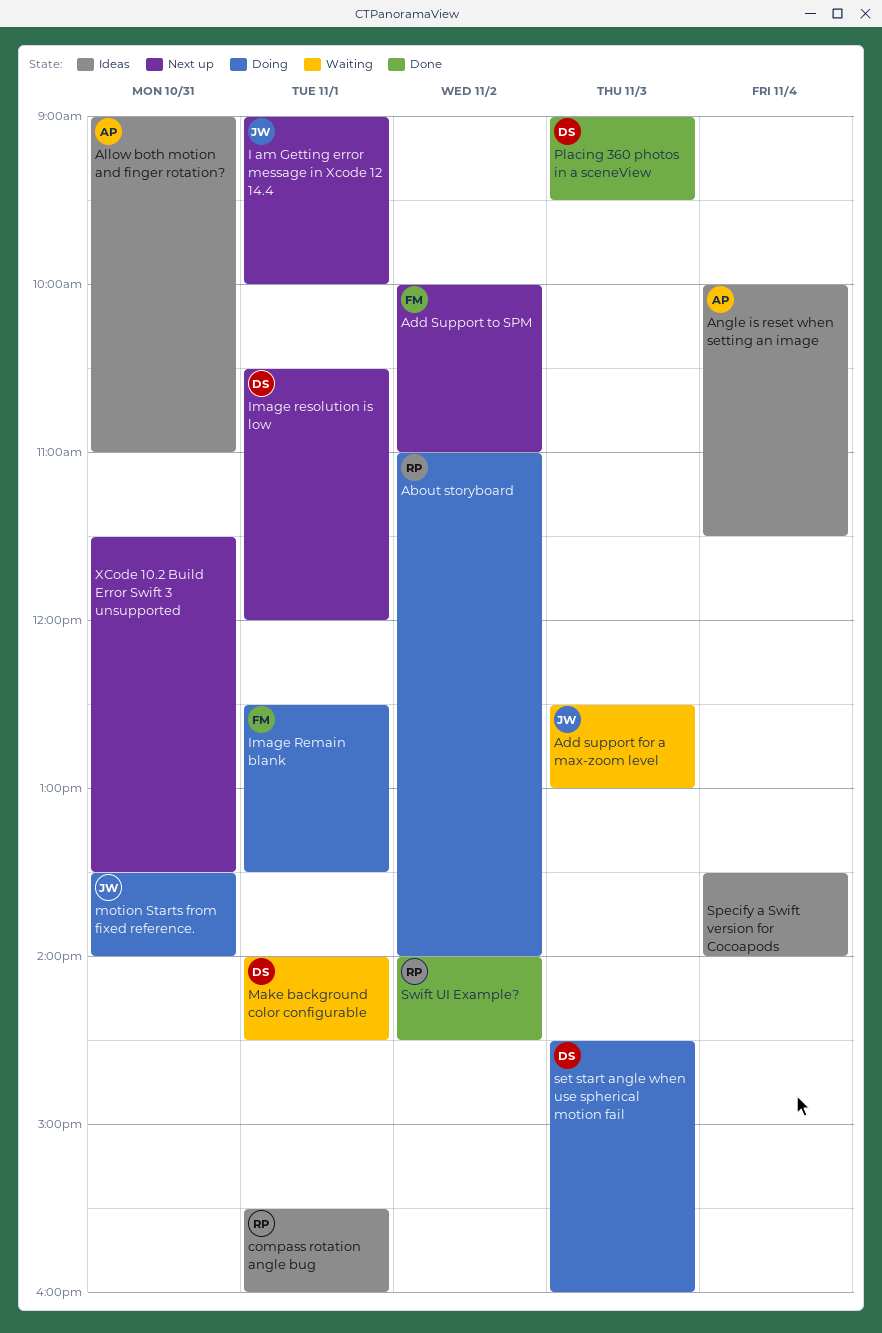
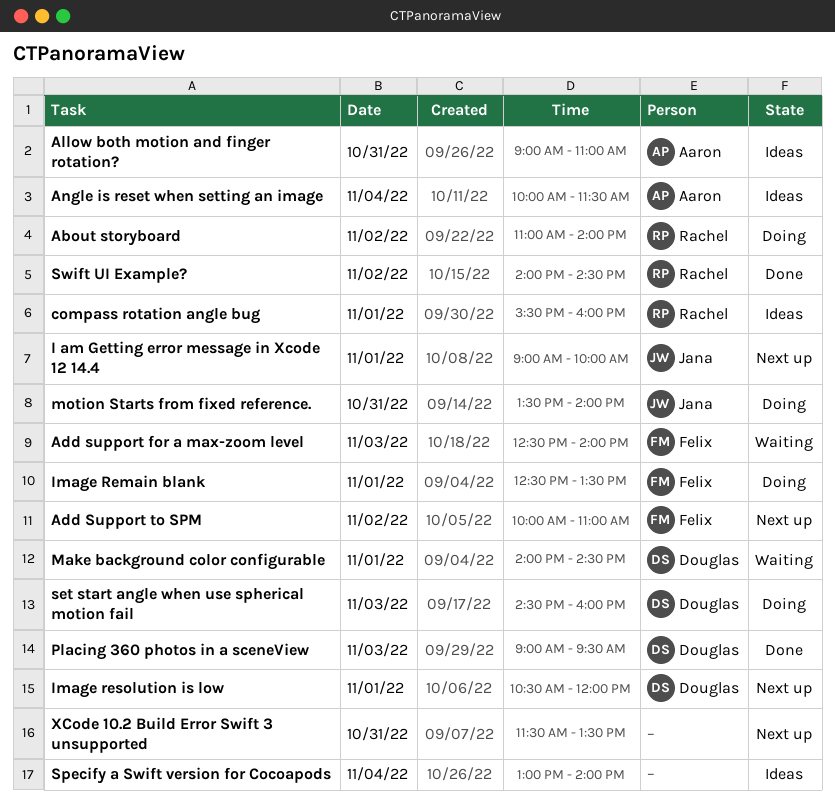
Add support for a max-zoom level, owner: Jana -> Felix
Add support for a max-zoom level, ends: 13:00 -> 14:00
Specify a Swift version for Cocoapods, begins: 13:30 -> 13:00

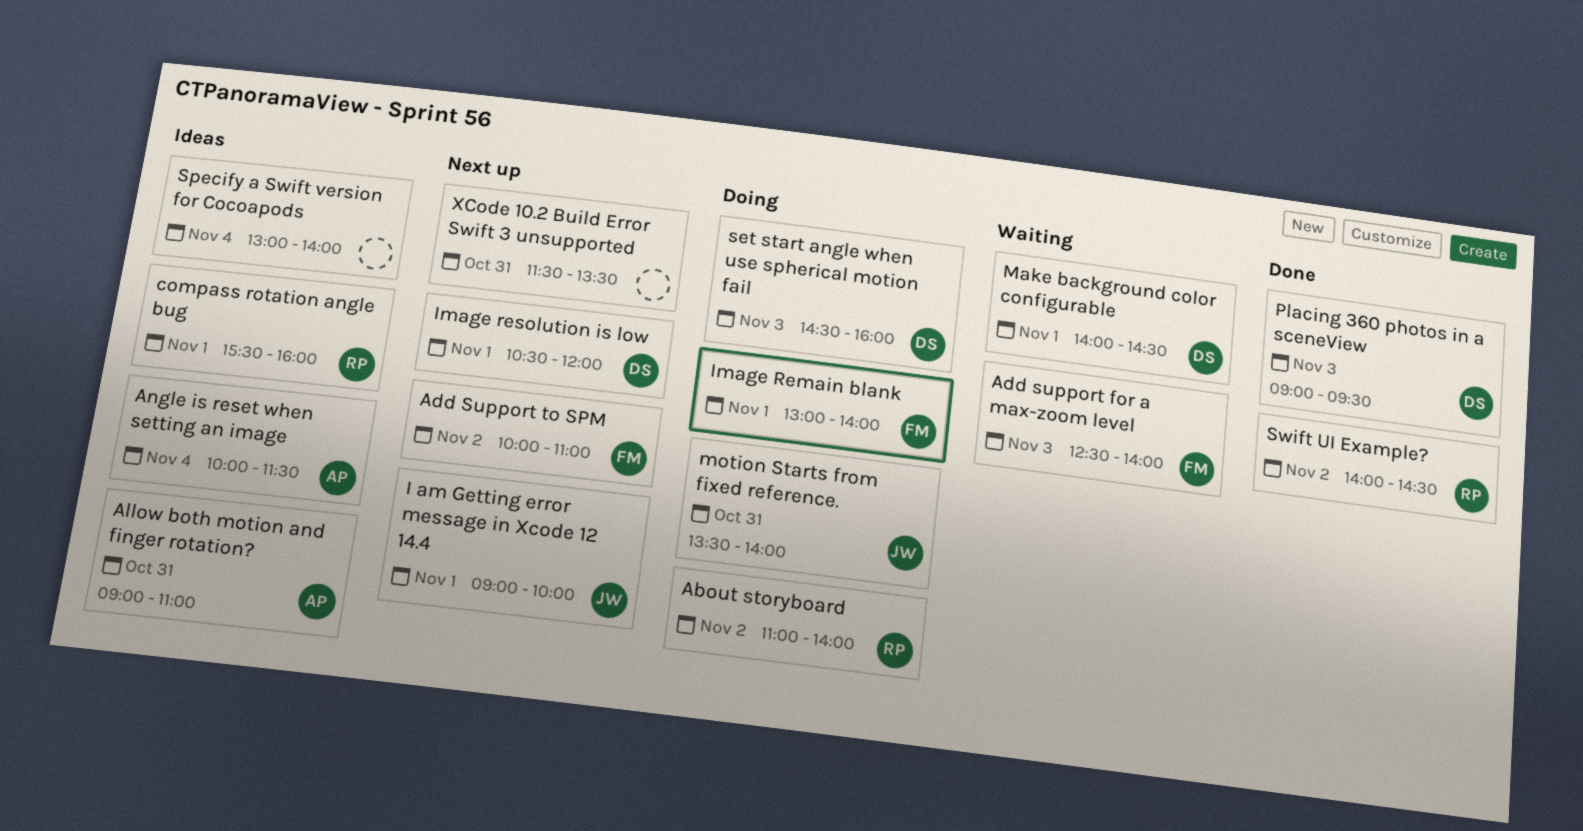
Image Remain blank, begins: 12:30 -> 13:00
Image Remain blank, ends: 13:30 -> 14:00

